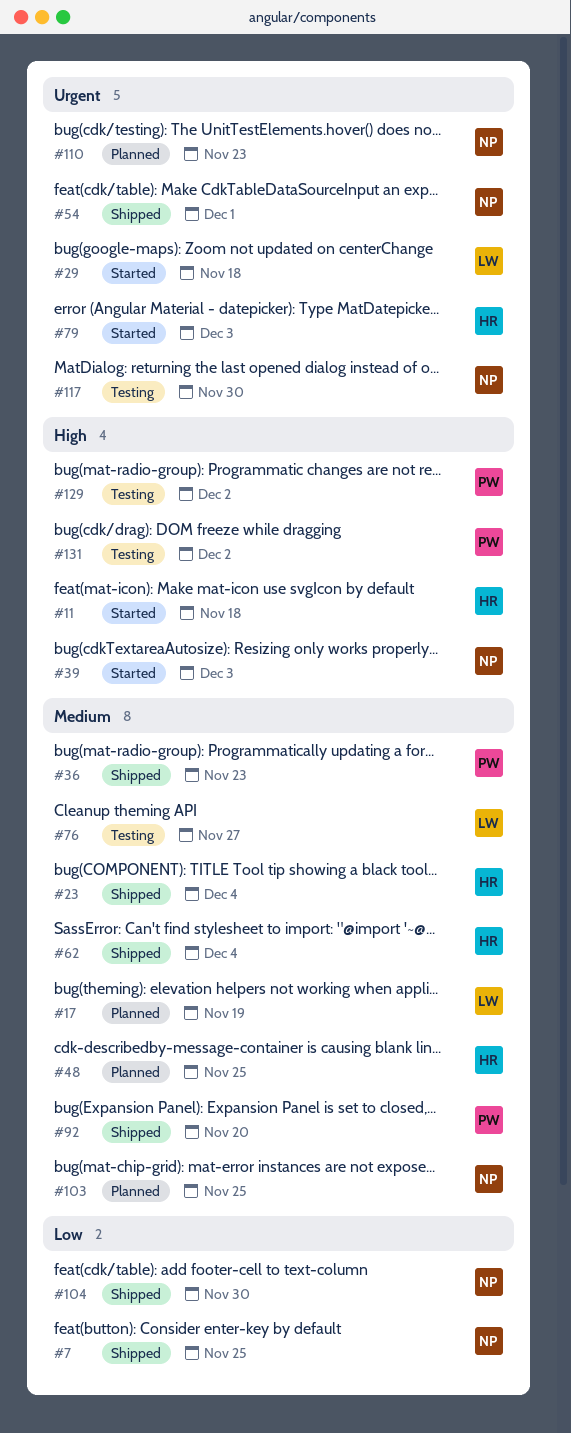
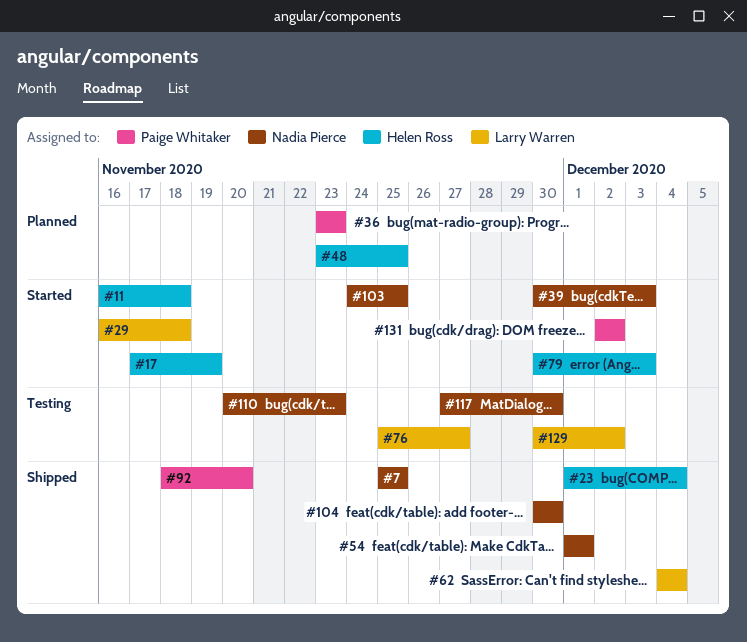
#17, status: Planned -> Started
#17, owner: Larry Warren -> Helen Ross
#36, status: Shipped -> Planned
#62, owner: Helen Ross -> Larry Warren
#103, status: Planned -> Started
#110, status: Planned -> Testing
#129, owner: Paige Whitaker -> Larry Warren
#131, status: Testing -> Started

